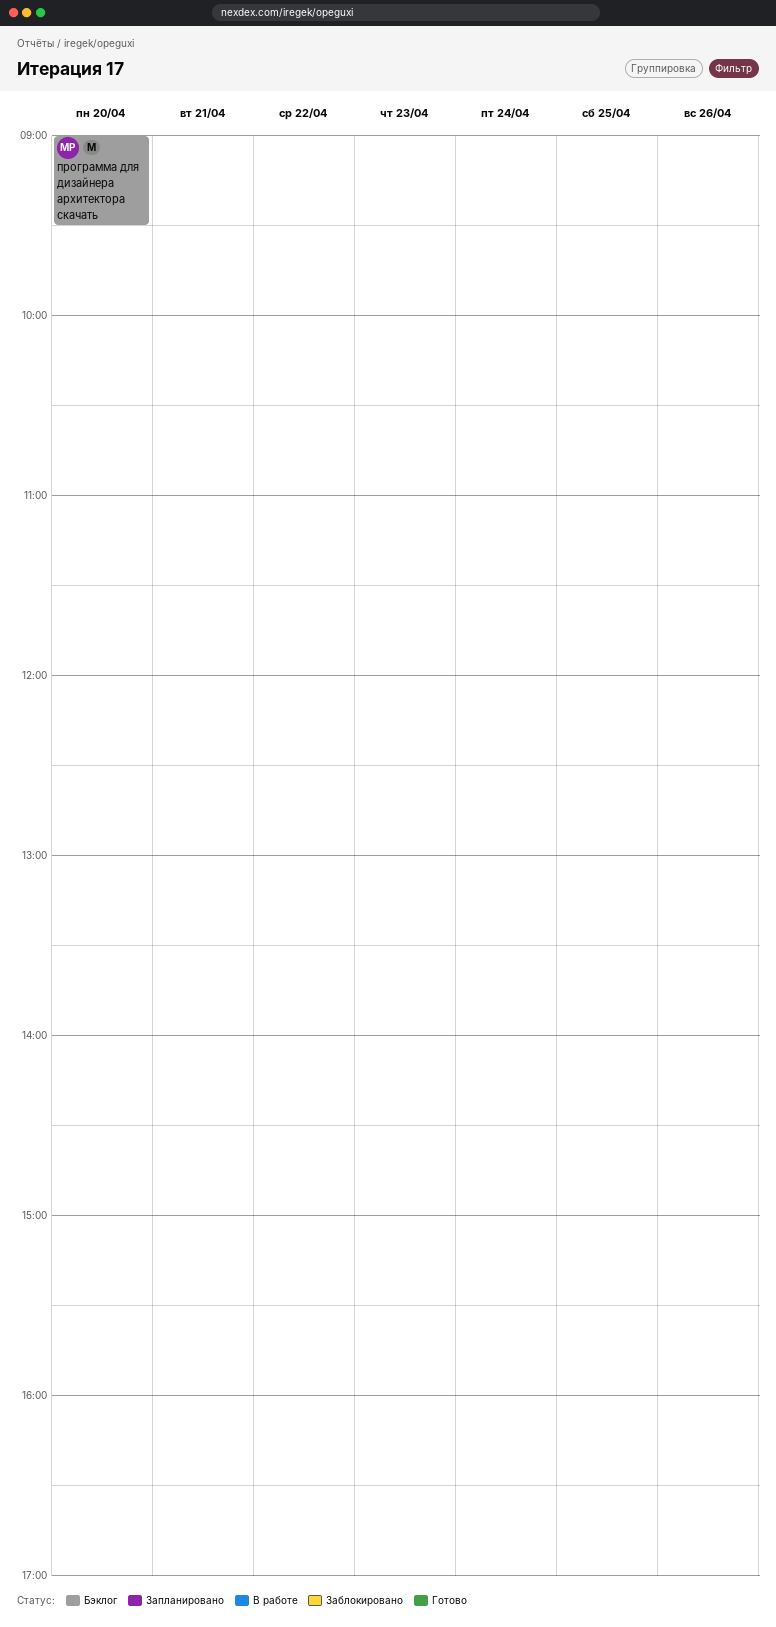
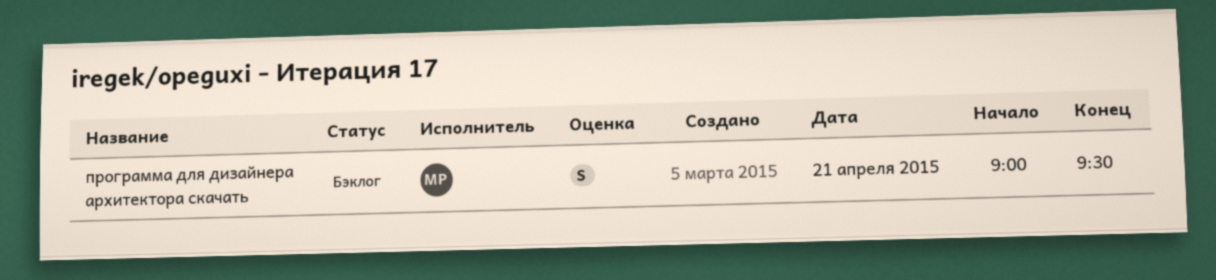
программа для дизайнера архитектора скачать, estimate: M -> S
программа для дизайнера архитектора скачать, day: Apr 20 -> Apr 21

